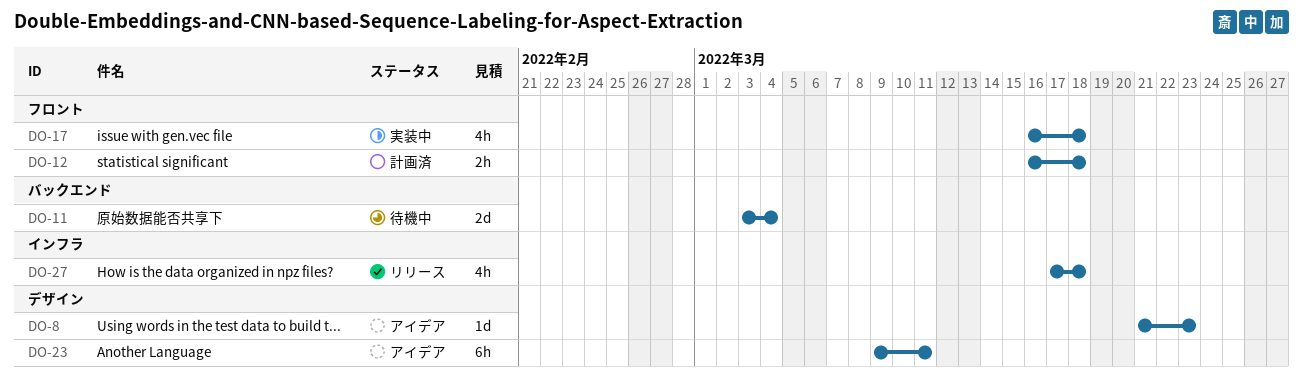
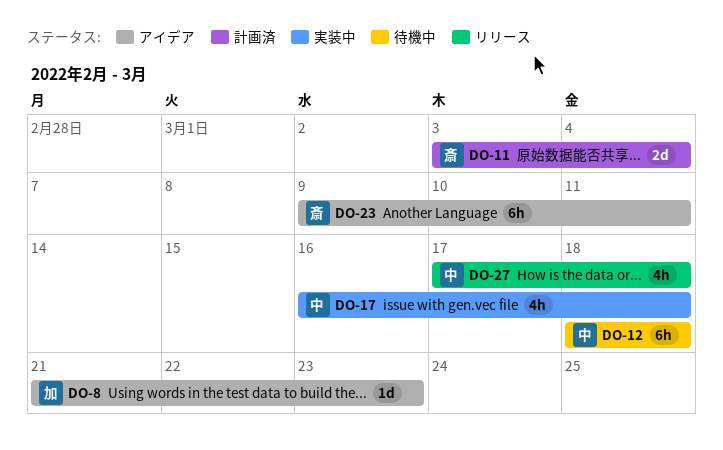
DO-11, status: 待機中 -> 計画済
DO-12, status: 計画済 -> 待機中
DO-12, estimate: 2h -> 6h
DO-12, start: Mar 16 -> Mar 18

